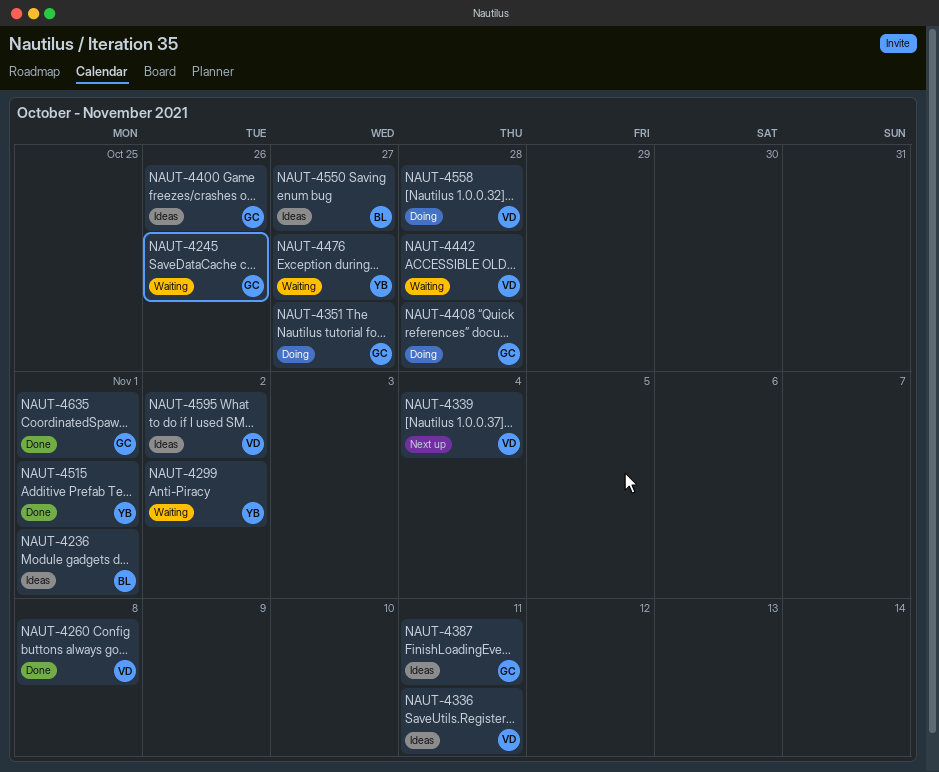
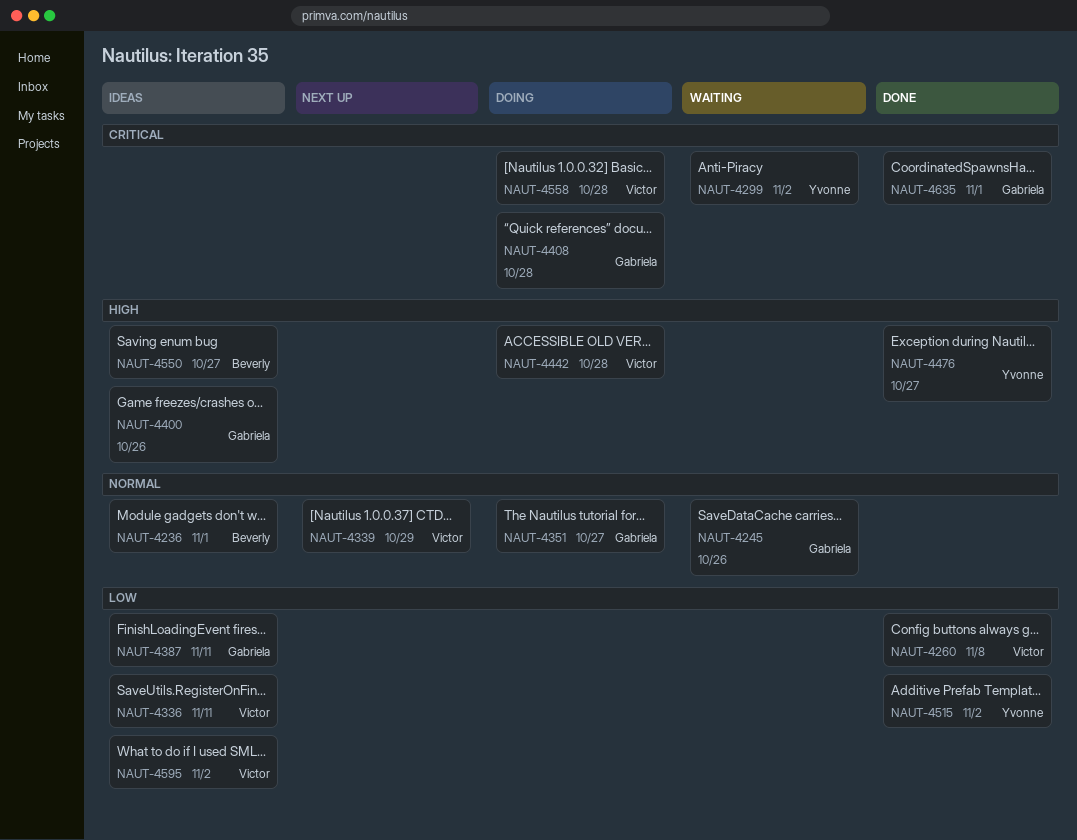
NAUT-4339, due: Nov 4 -> Oct 29
NAUT-4442, status: Waiting -> Doing
NAUT-4476, status: Waiting -> Done
NAUT-4515, due: Nov 1 -> Nov 2

